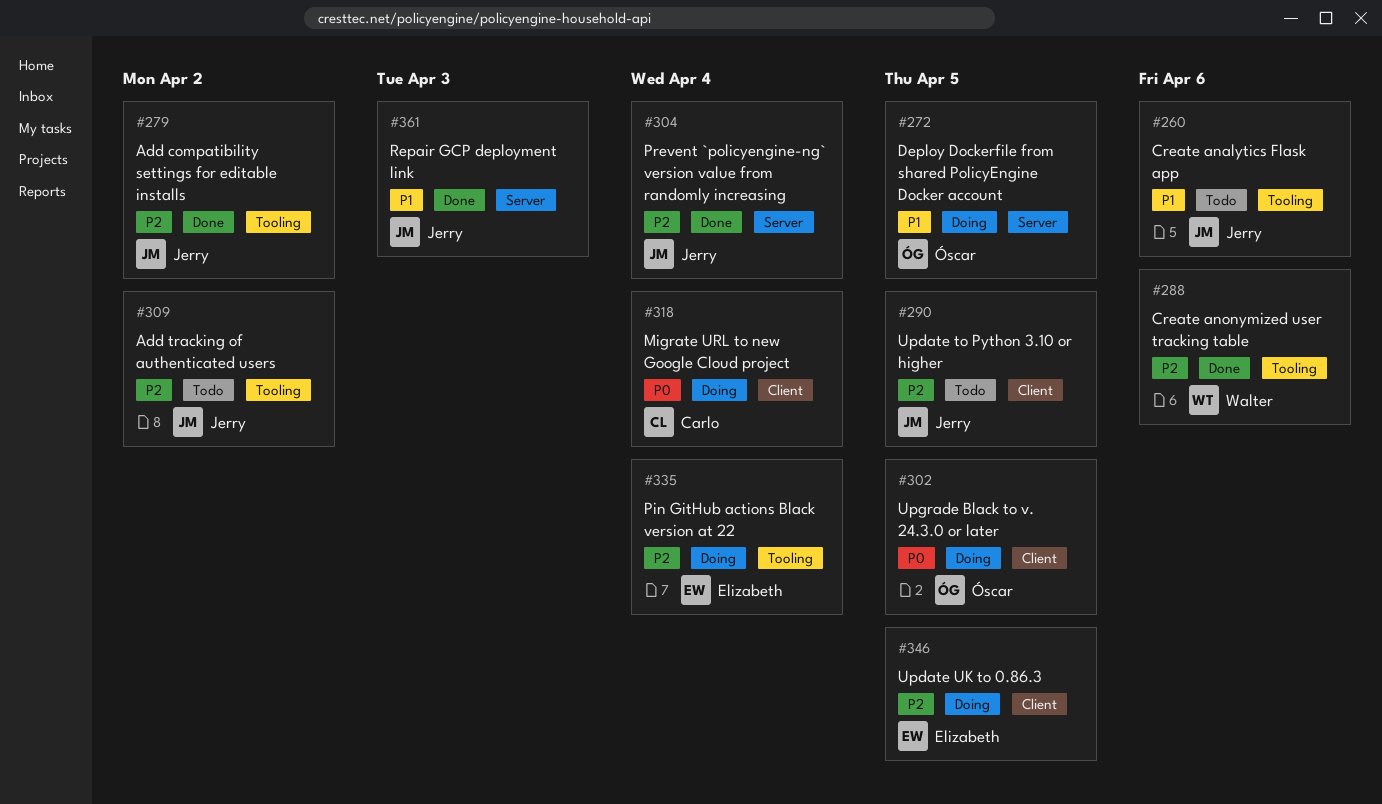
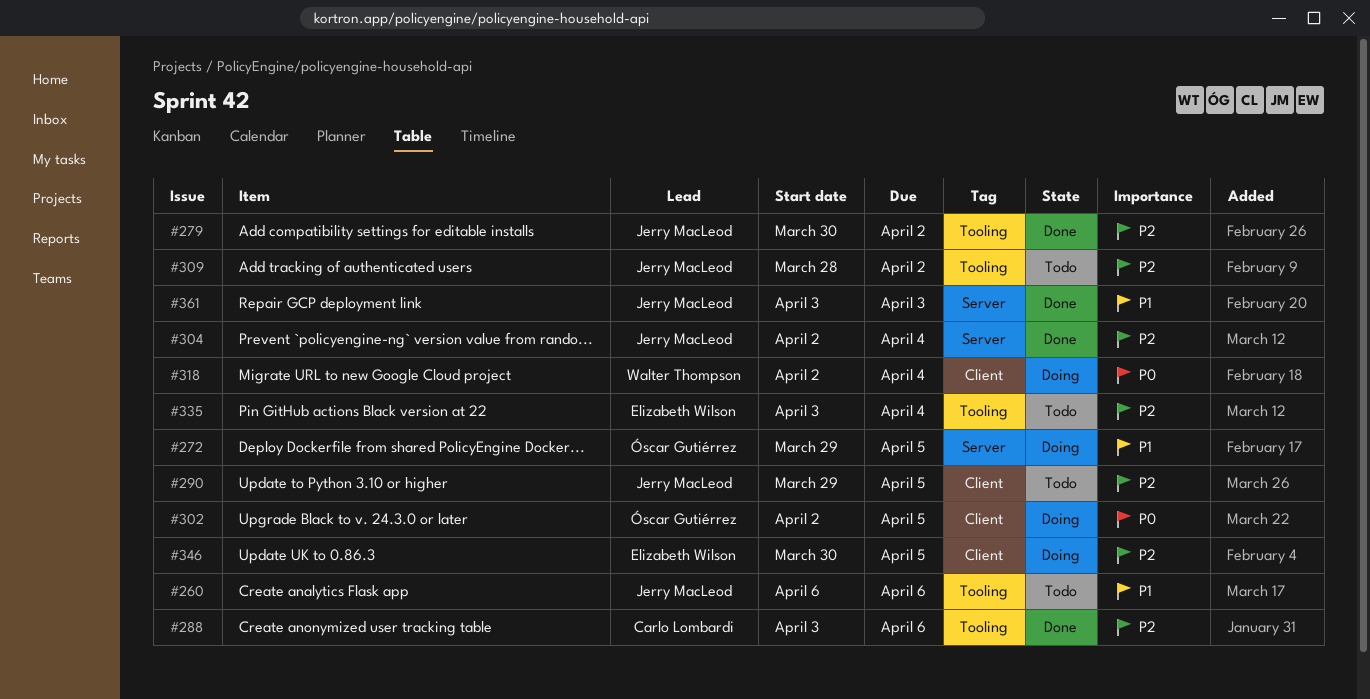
#288, owner: Walter Thompson -> Carlo Lombardi
#318, owner: Carlo Lombardi -> Walter Thompson
#335, status: Doing -> Todo

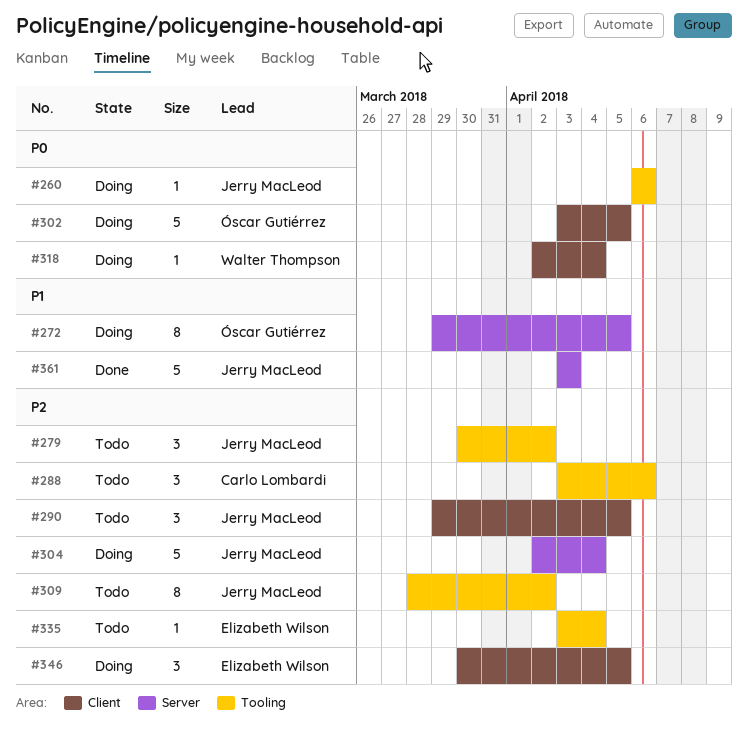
#260, status: Todo -> Doing
#260, priority: P1 -> P0
#279, status: Done -> Todo
#288, status: Done -> Todo
#302, start: Apr 2 -> Apr 3
#304, status: Done -> Doing

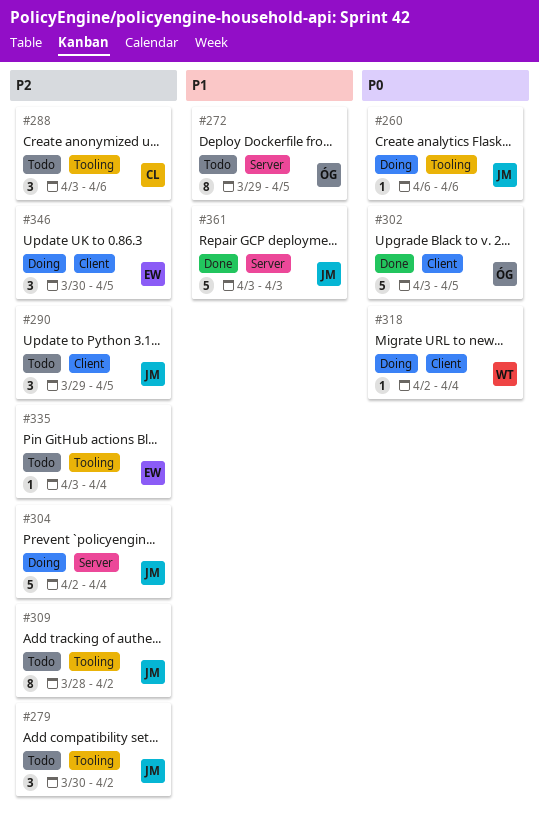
#272, status: Doing -> Todo
#302, status: Doing -> Done

